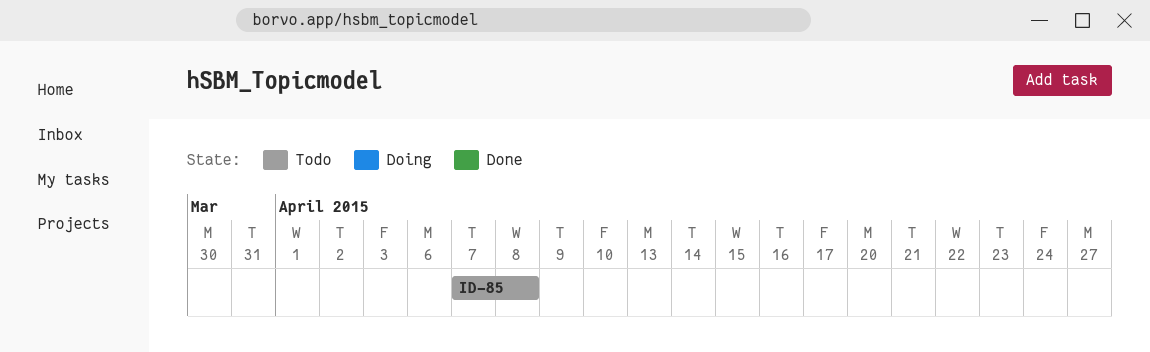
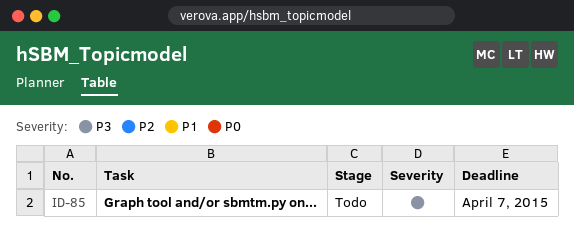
ID-85, due: Apr 8 -> Apr 7

